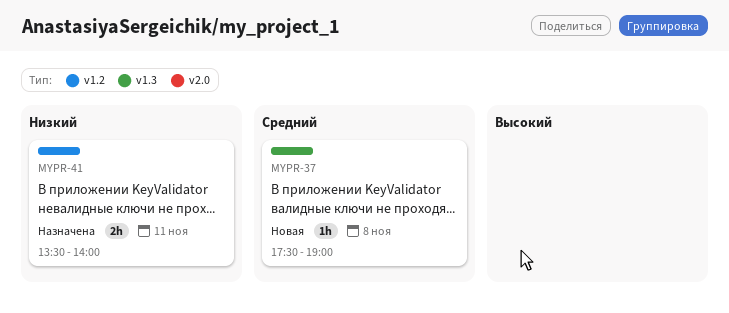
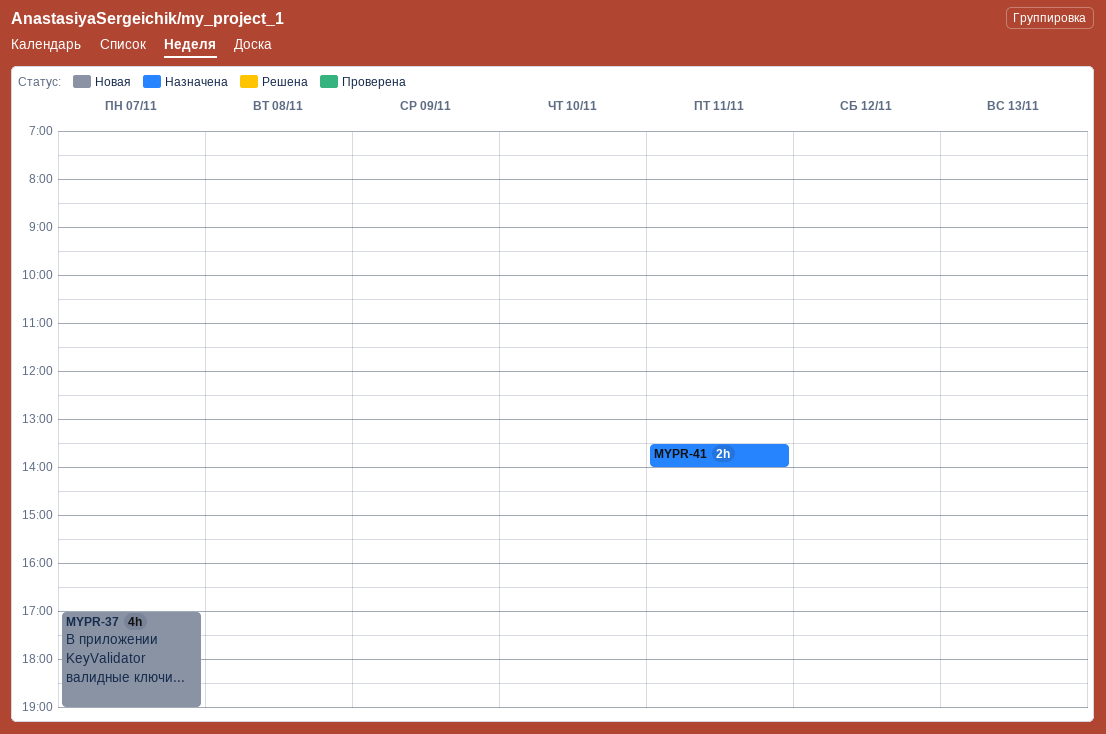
MYPR-37, estimate: 1h -> 4h
MYPR-37, day: Nov 8 -> Nov 7
MYPR-37, begins: 17:30 -> 17:00

